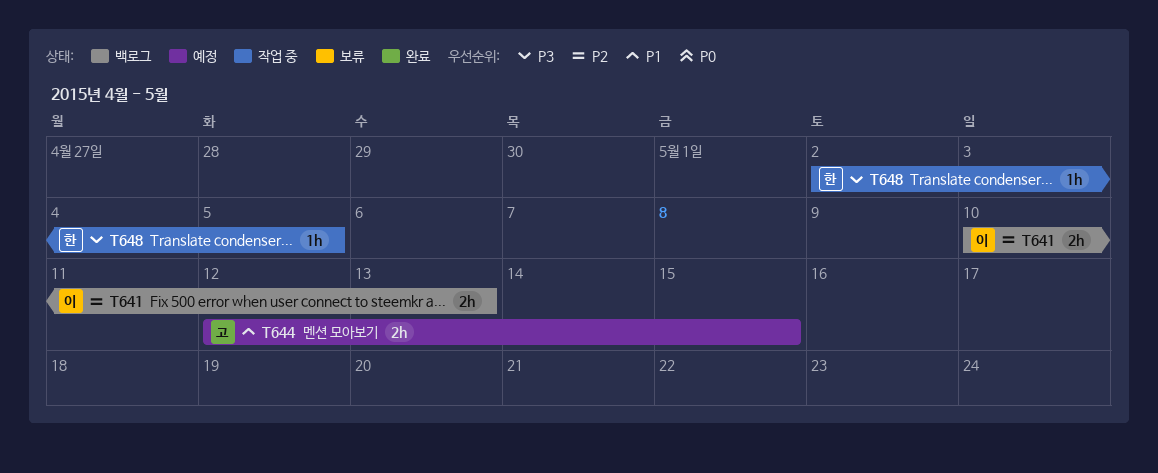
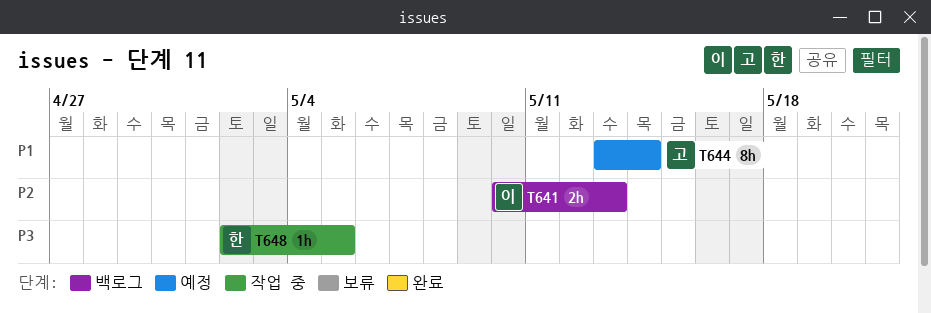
T644, estimate: 2h -> 8h
T644, start: May 12 -> May 13
T644, due: May 15 -> May 14

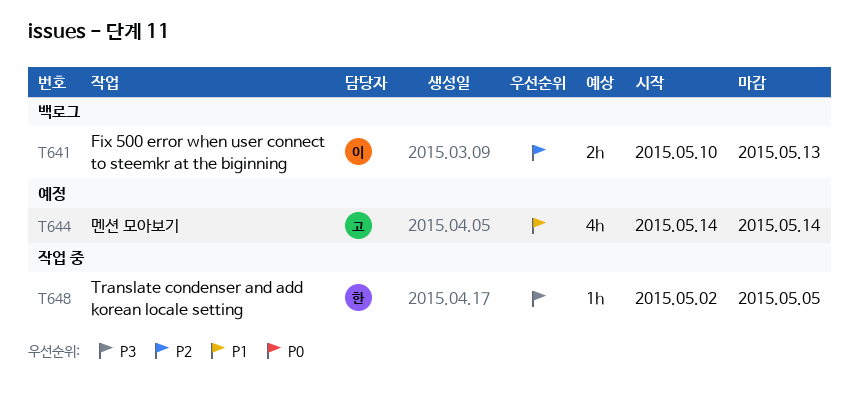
T644, estimate: 8h -> 4h
T644, start: May 13 -> May 14

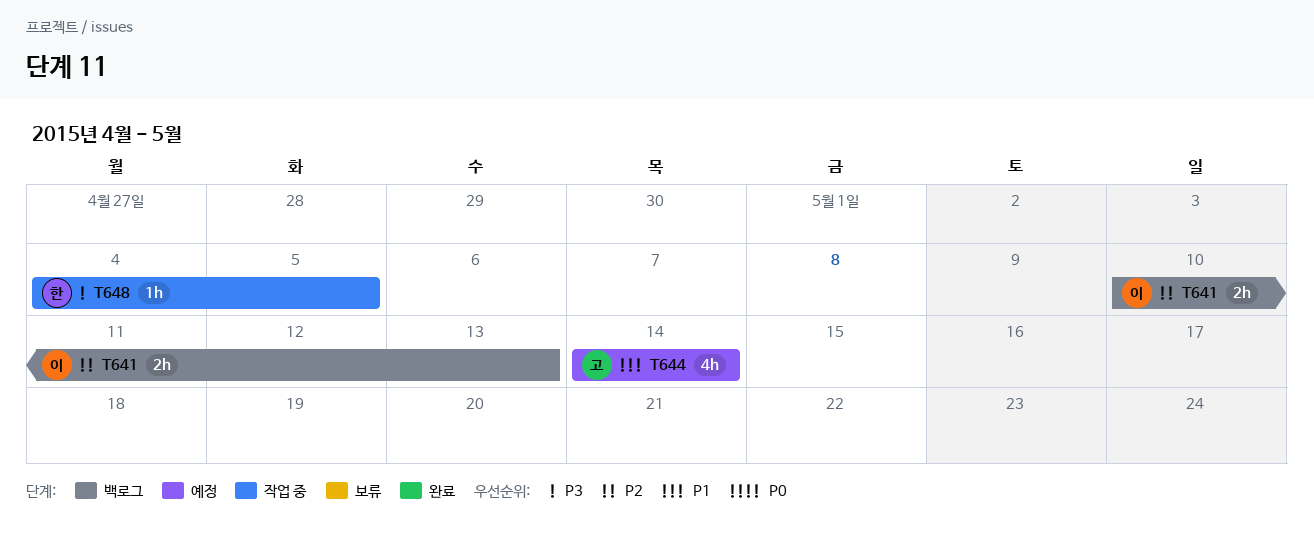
T648, start: May 2 -> May 4

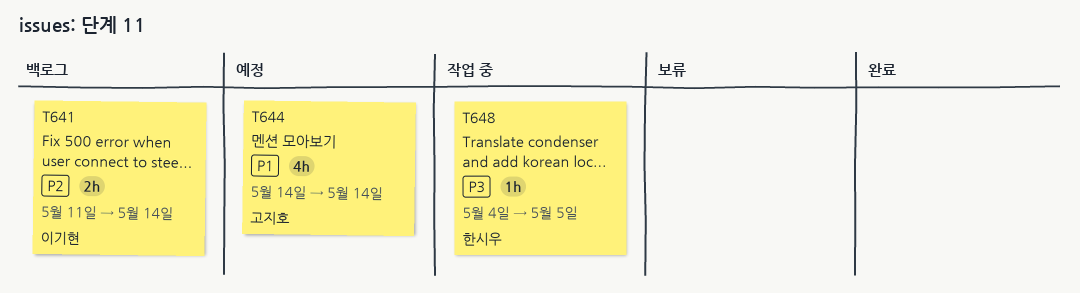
T641, start: May 10 -> May 11
T641, due: May 13 -> May 14

